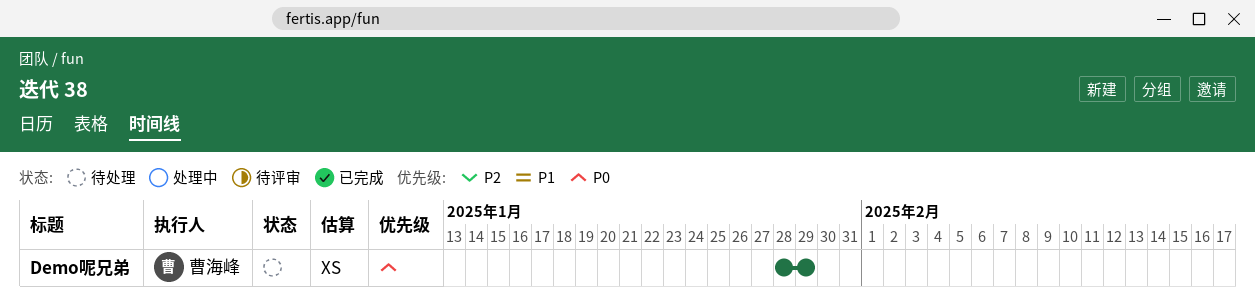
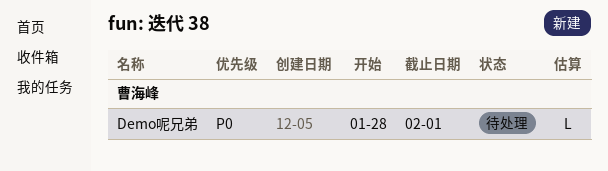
Demo呢兄弟, estimate: XS -> L
Demo呢兄弟, due: Jan 29 -> Feb 1

